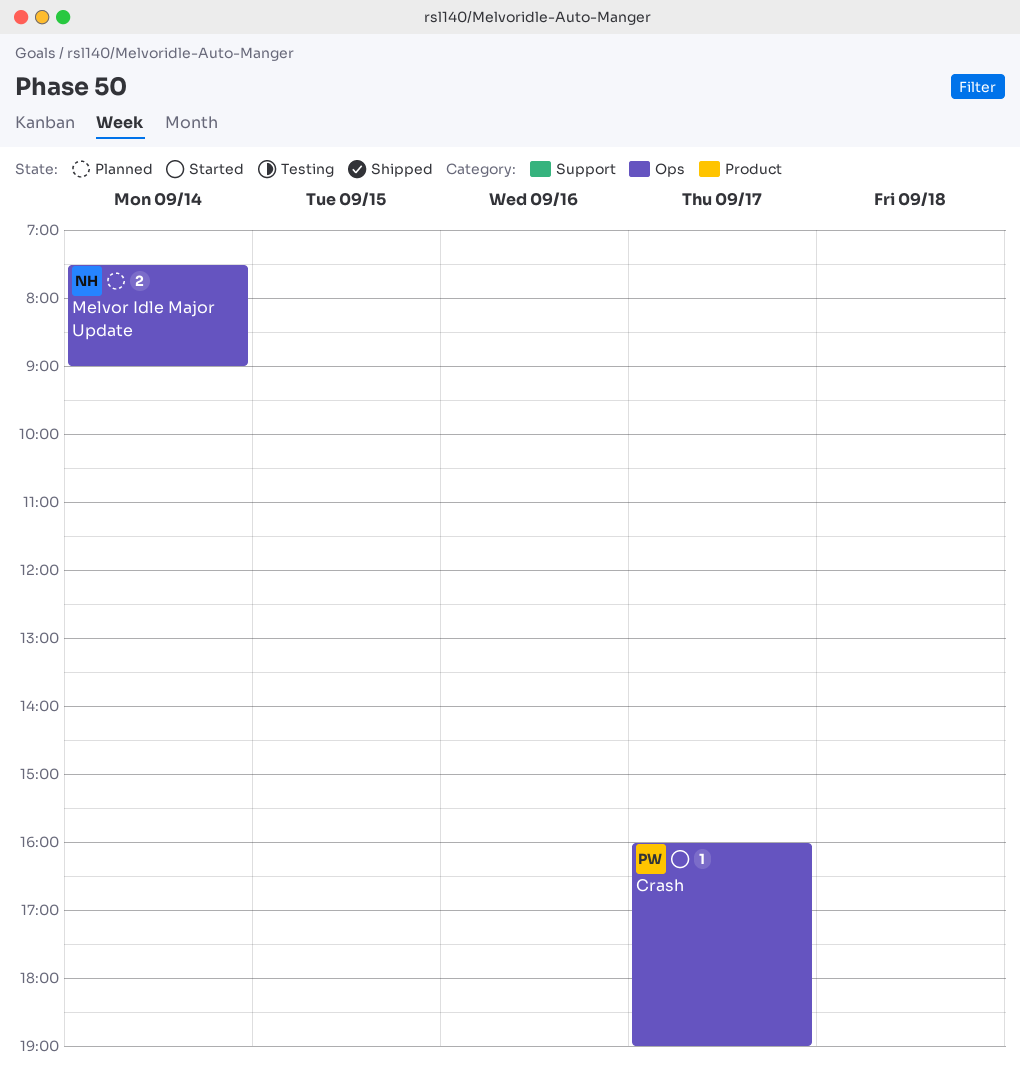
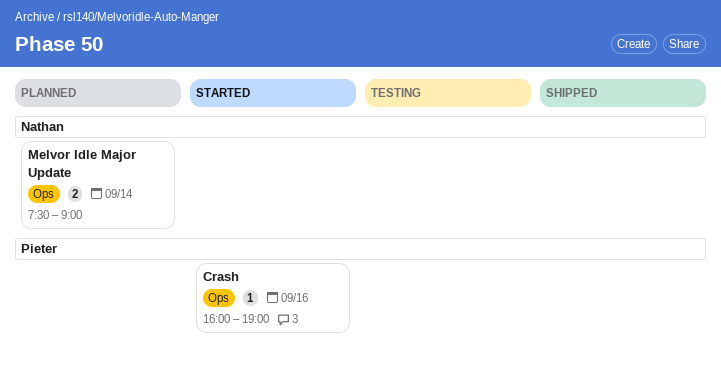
Crash, day: Sep 17 -> Sep 16

